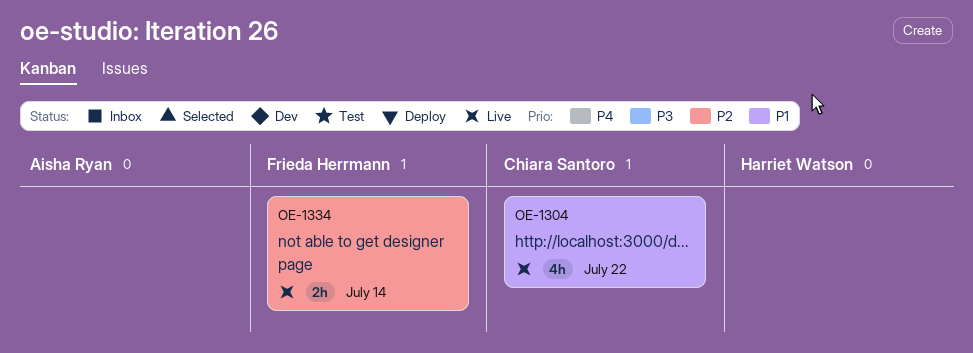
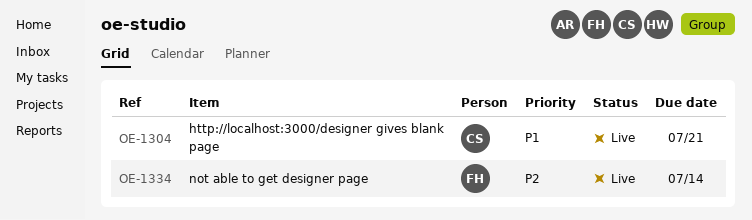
OE-1304, due: Jul 22 -> Jul 21

